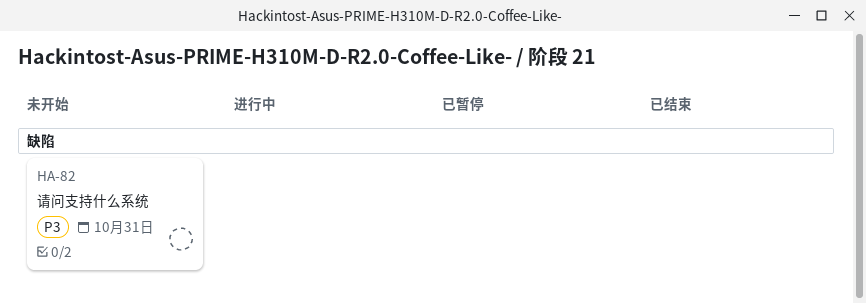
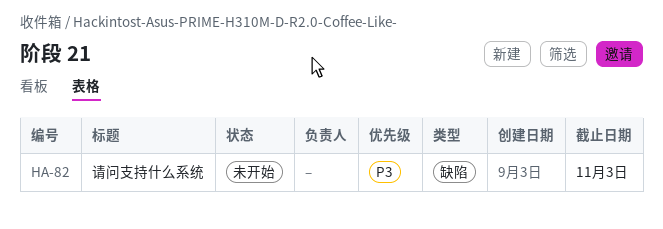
HA-82, due: Oct 31 -> Nov 3

